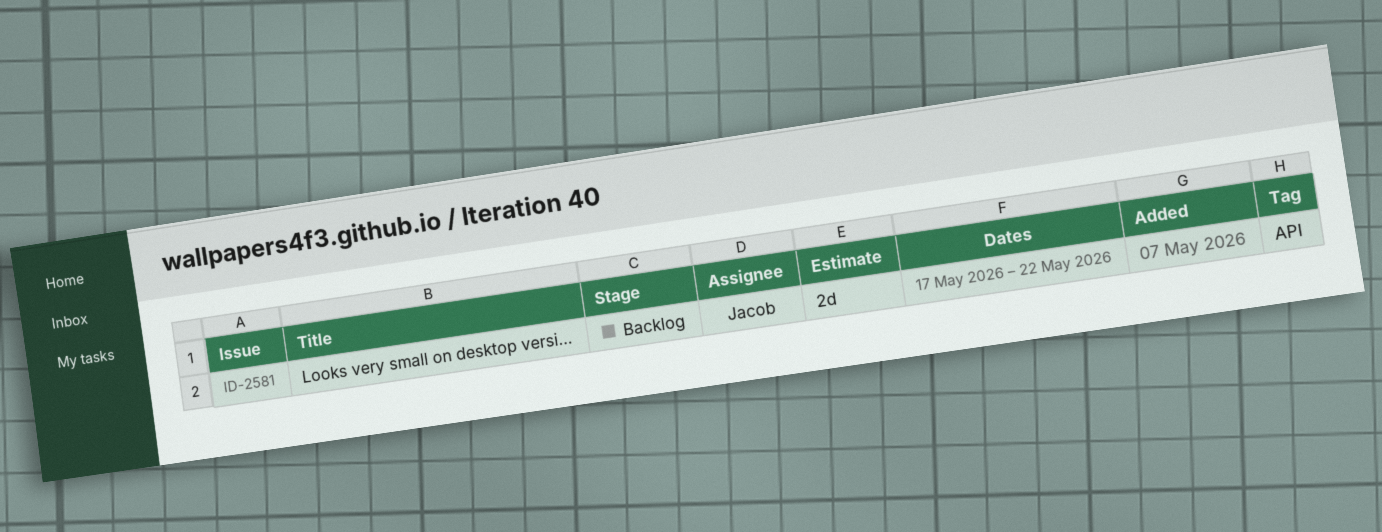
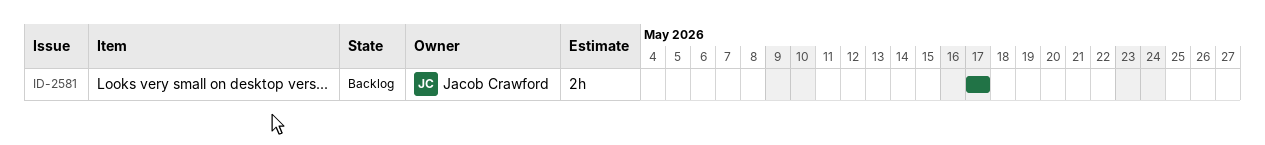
ID-2581, estimate: 2d -> 2h
ID-2581, due: May 22 -> May 17

